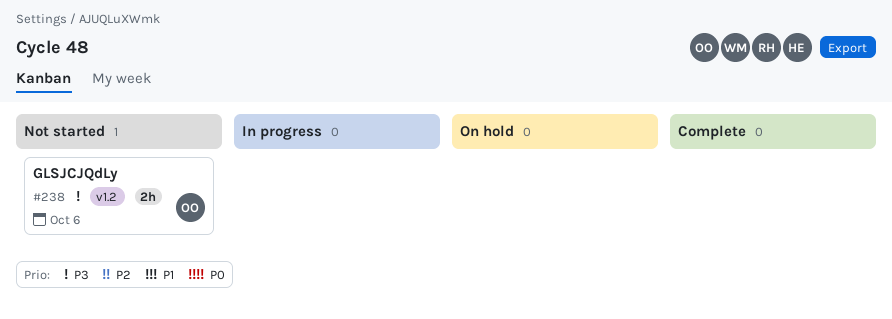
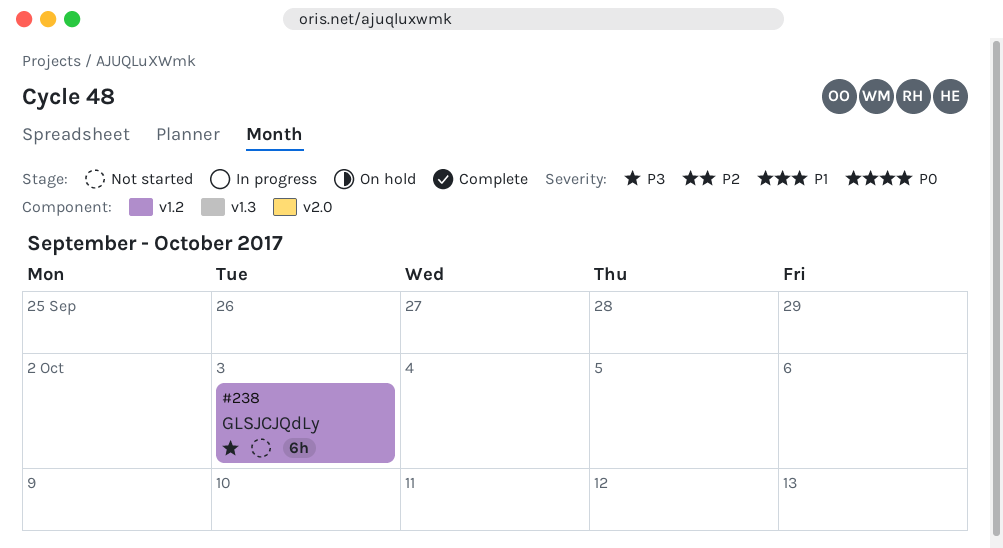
#238, estimate: 2h -> 6h
#238, due: Oct 6 -> Oct 3

